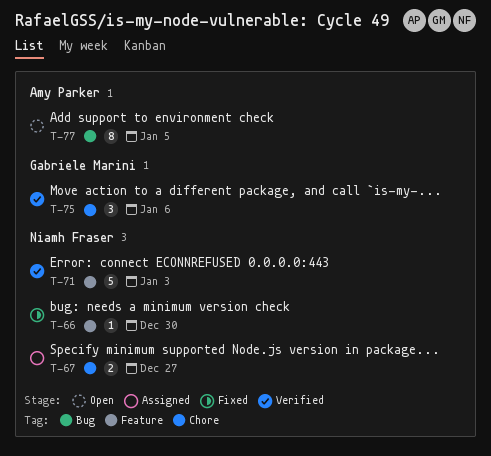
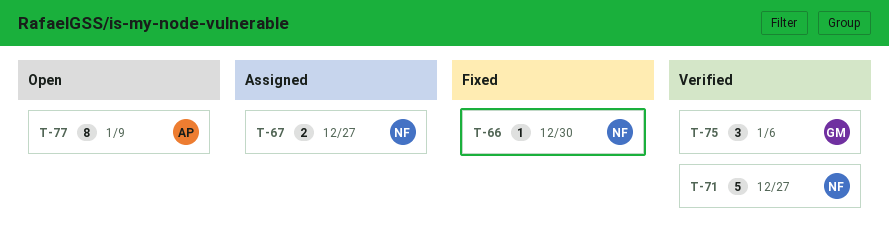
T-71, due: Jan 3 -> Dec 27
T-77, due: Jan 5 -> Jan 9

